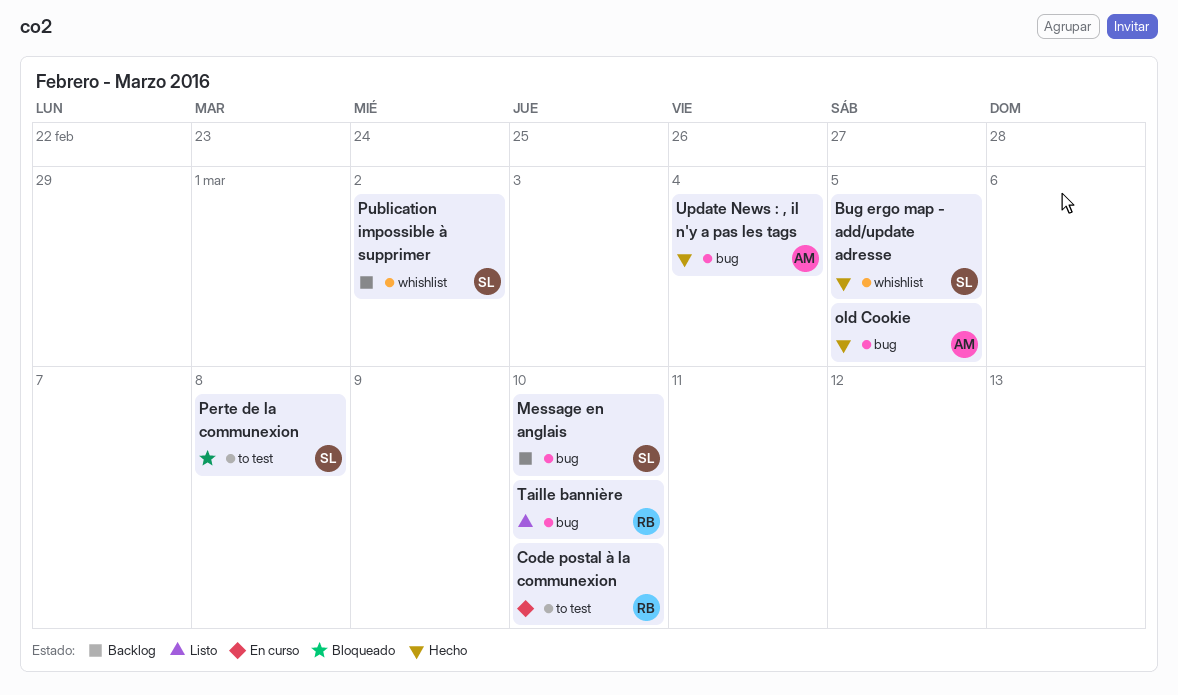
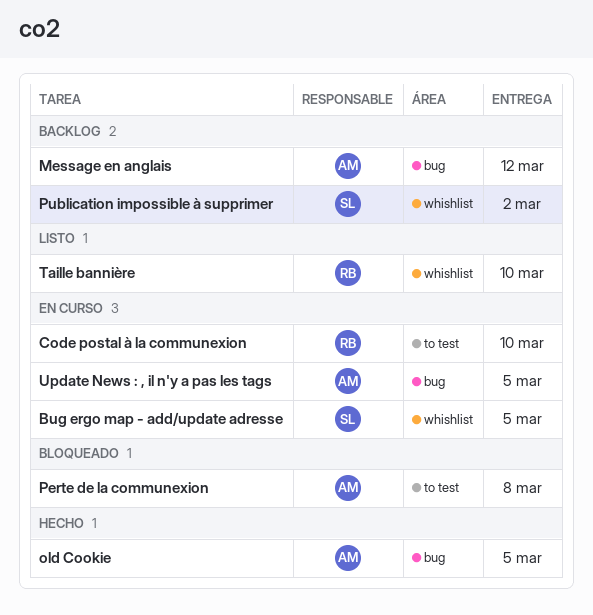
Bug ergo map - add/update adresse, status: Hecho -> En curso
Message en anglais, owner: SL -> AM
Message en anglais, due: Mar 10 -> Mar 12
Perte de la communexion, owner: SL -> AM
Taille bannière, label: bug -> whishlist
Update News : , il n'y a pas les tags, status: Hecho -> En curso
Update News : , il n'y a pas les tags, due: Mar 4 -> Mar 5

